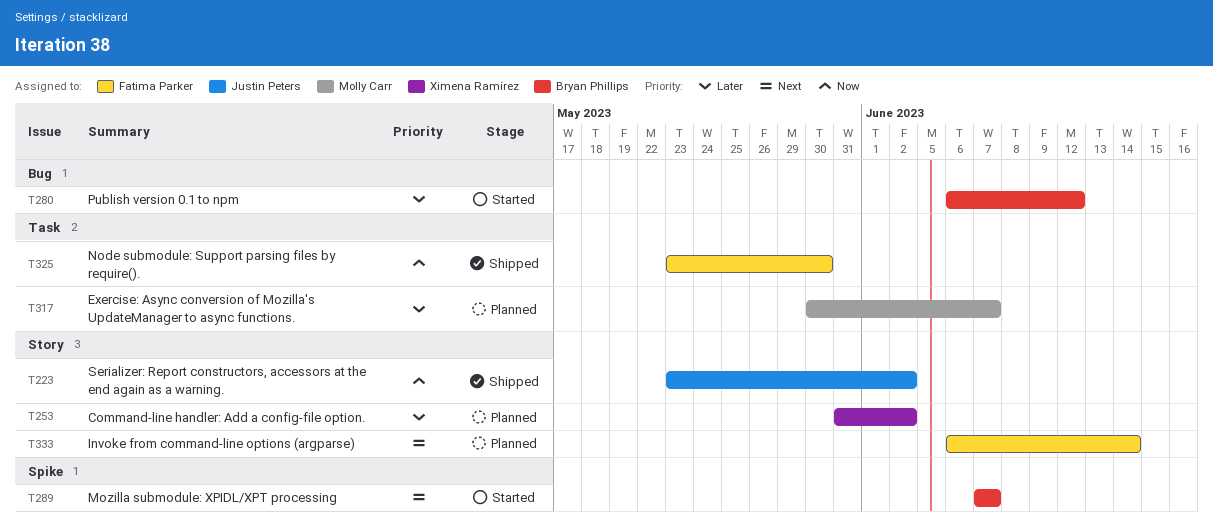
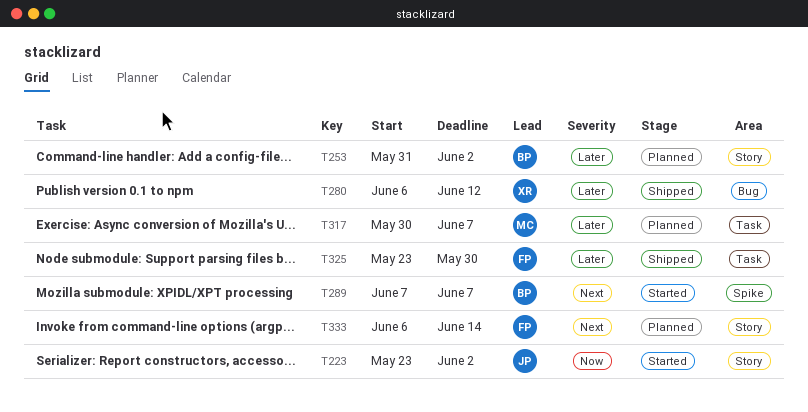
T223, status: Shipped -> Started
T253, owner: Ximena Ramírez -> Bryan Phillips
T280, status: Started -> Shipped
T280, owner: Bryan Phillips -> Ximena Ramírez
T325, priority: Now -> Later

